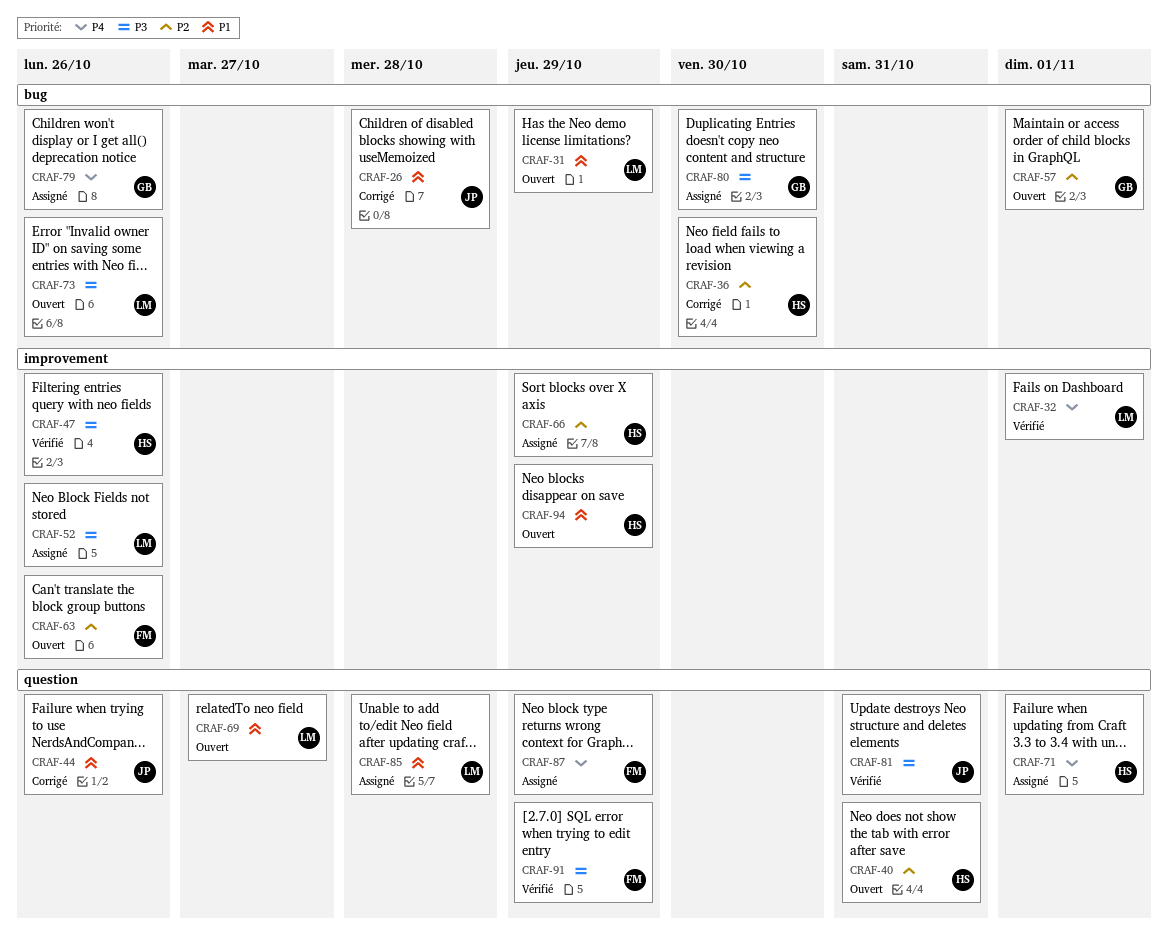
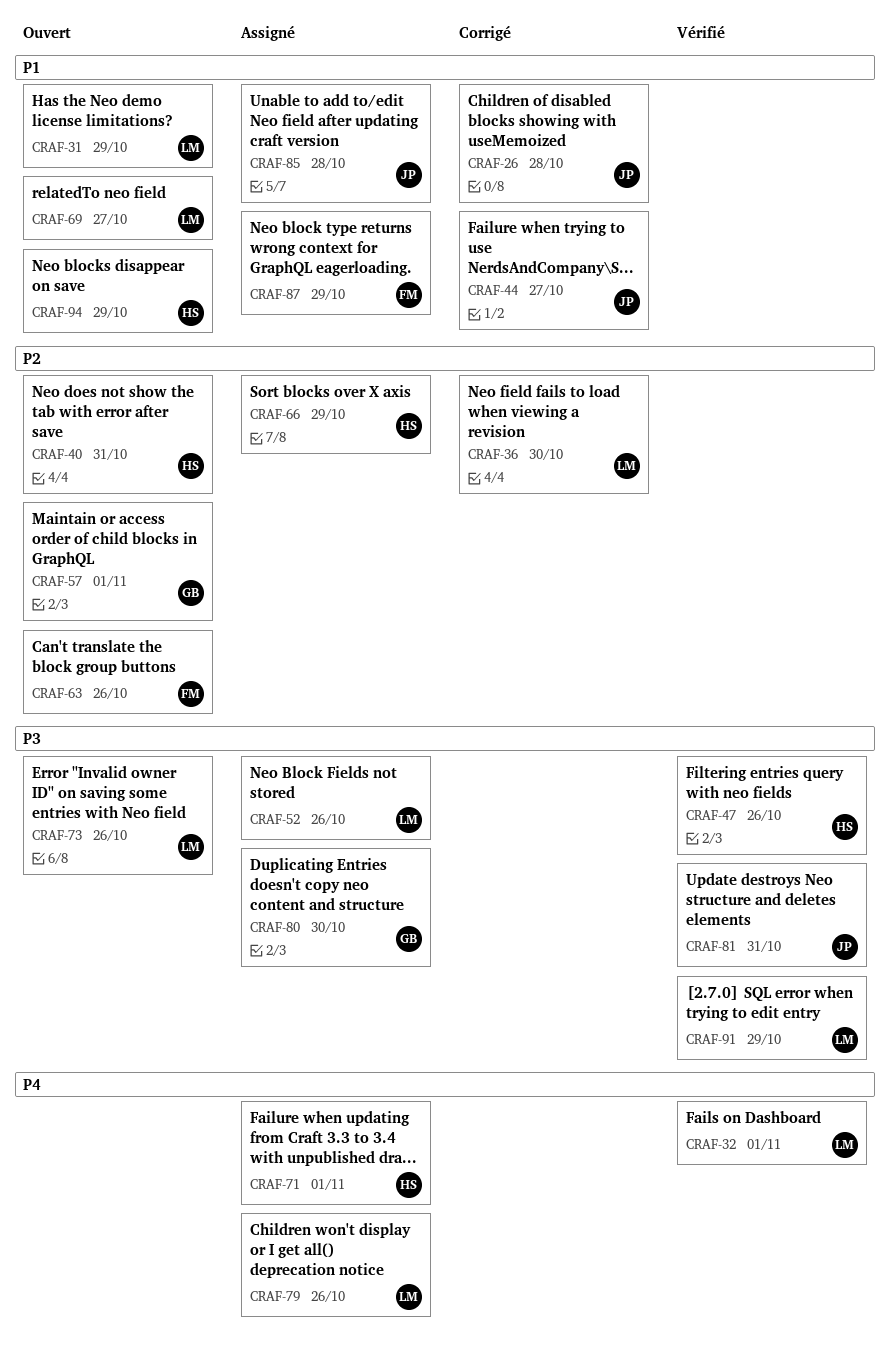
CRAF-36, owner: HS -> LM
CRAF-44, due: Oct 26 -> Oct 27
CRAF-79, owner: GB -> LM
CRAF-85, owner: LM -> JP
CRAF-87, priority: P4 -> P1
CRAF-91, owner: FM -> LM

